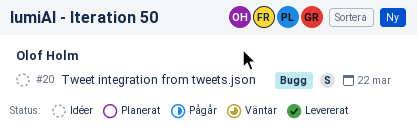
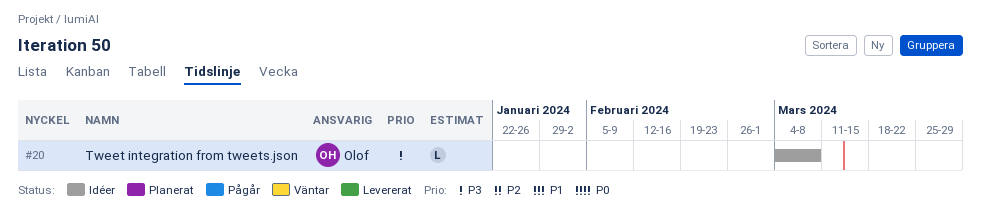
#20, estimate: S -> L
#20, due: Mar 22 -> Mar 8

